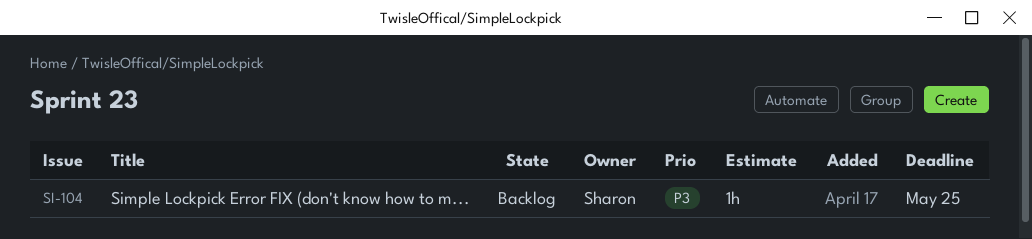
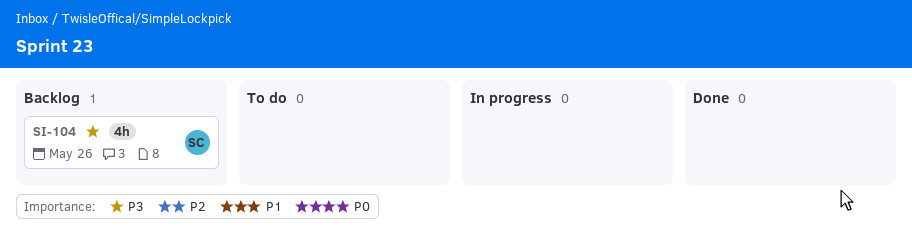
SI-104, estimate: 1h -> 4h
SI-104, due: May 25 -> May 26

